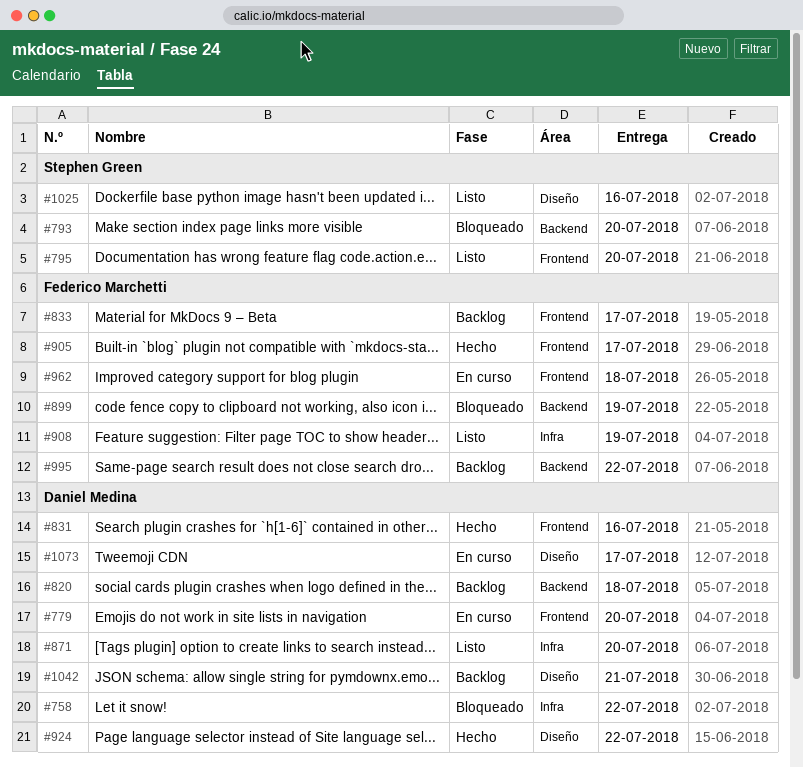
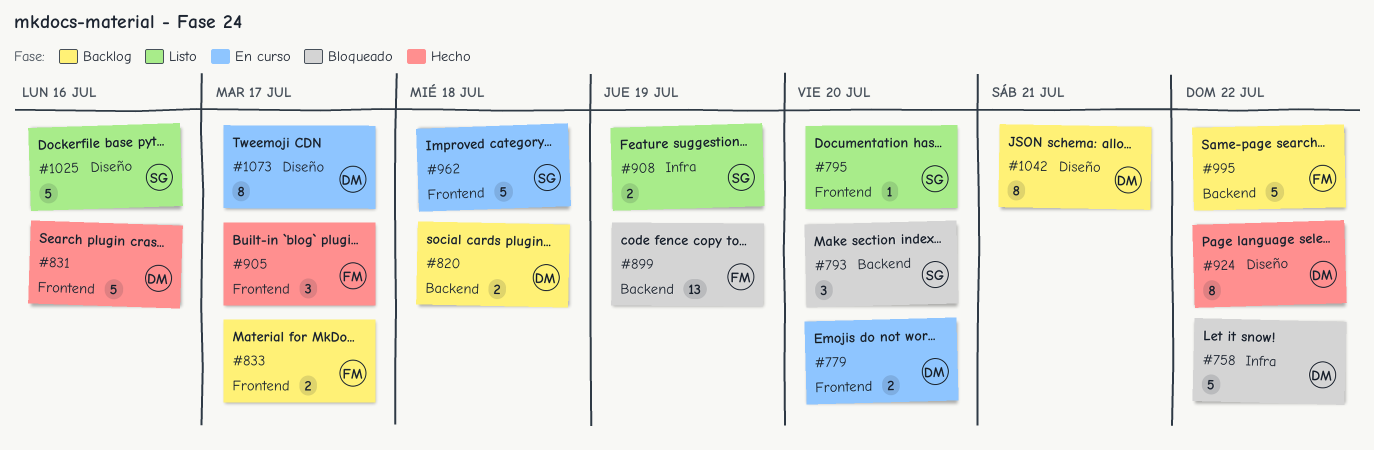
#871: present -> none
#908, owner: Federico Marchetti -> Stephen Green
#962, owner: Federico Marchetti -> Stephen Green

